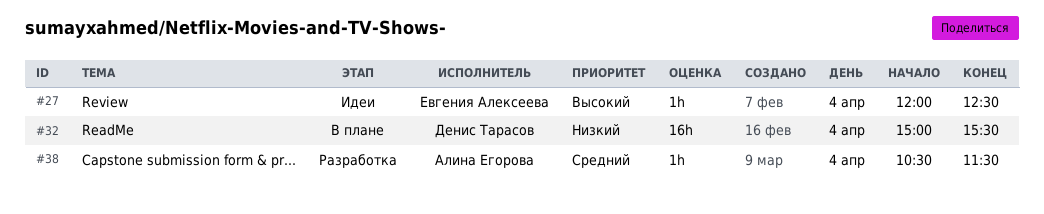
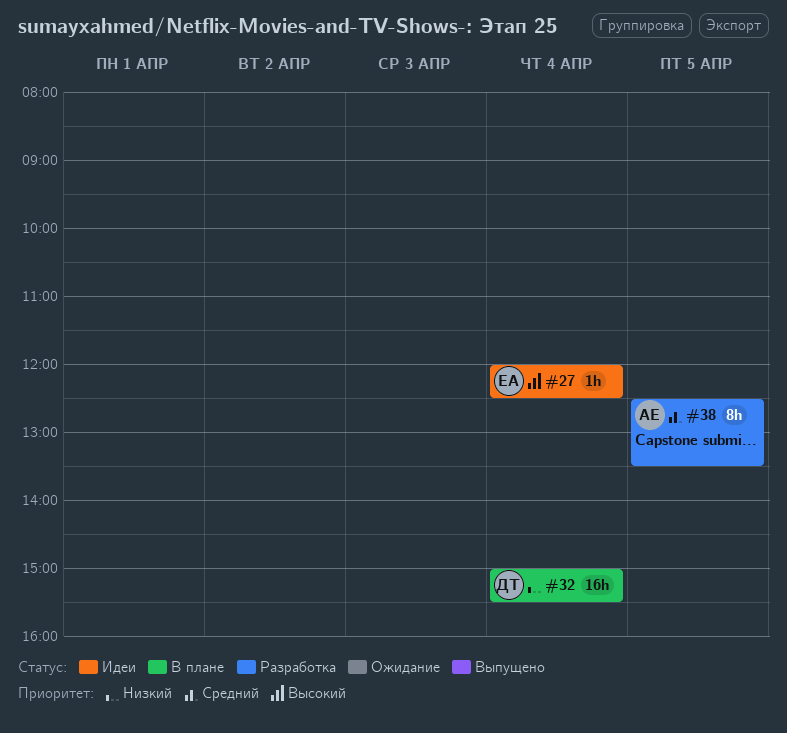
#38, estimate: 1h -> 8h
#38, day: Apr 4 -> Apr 5
#38, begins: 10:30 -> 12:30
#38, ends: 11:30 -> 13:30

